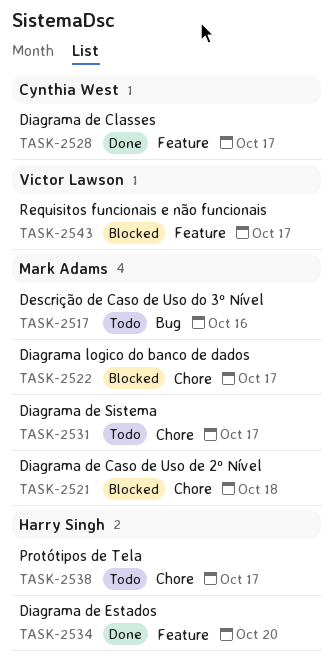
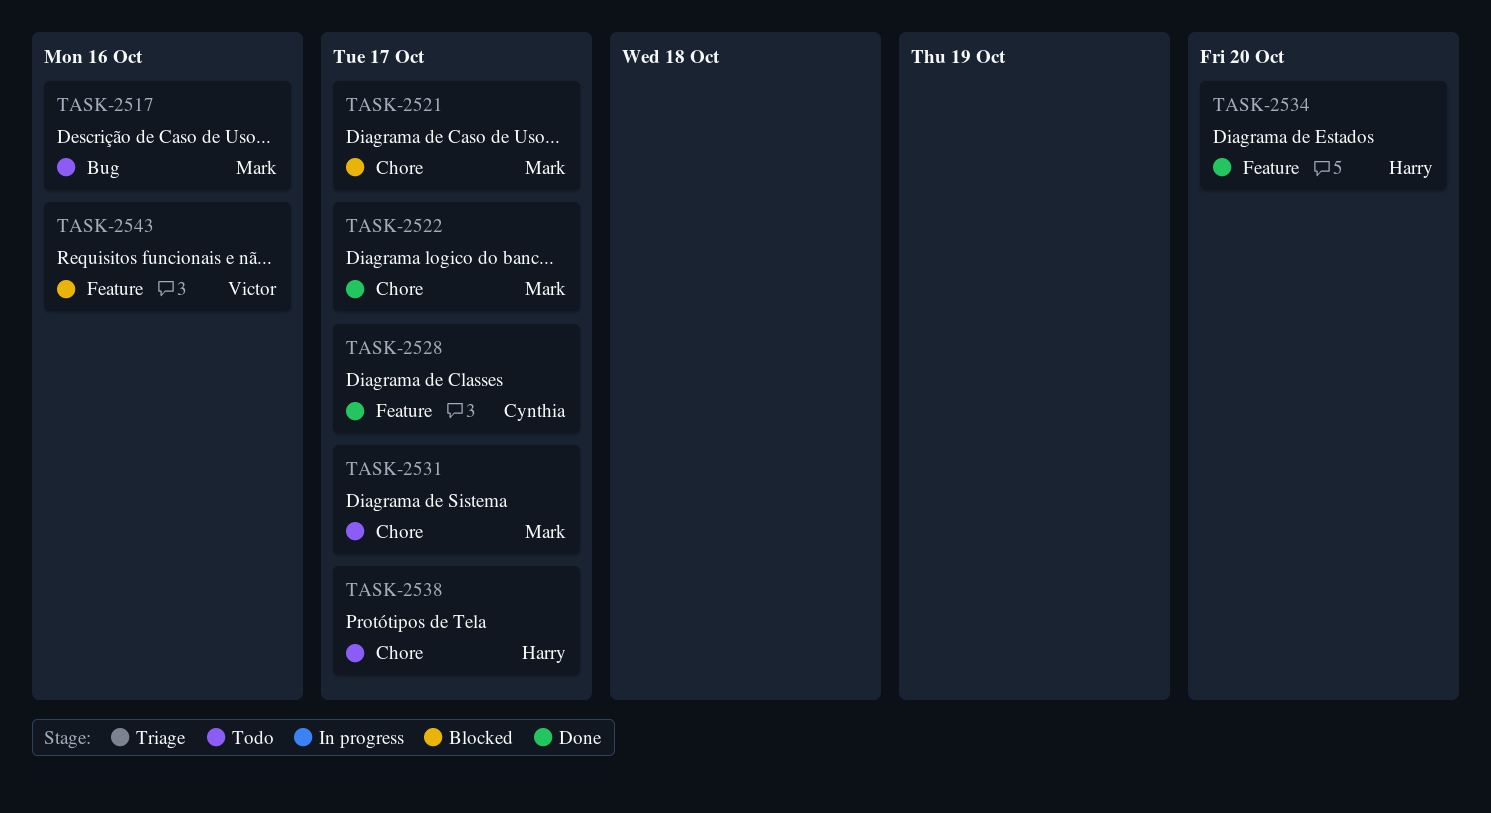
TASK-2521, due: Oct 18 -> Oct 17
TASK-2522, status: Blocked -> Done
TASK-2543, due: Oct 17 -> Oct 16

